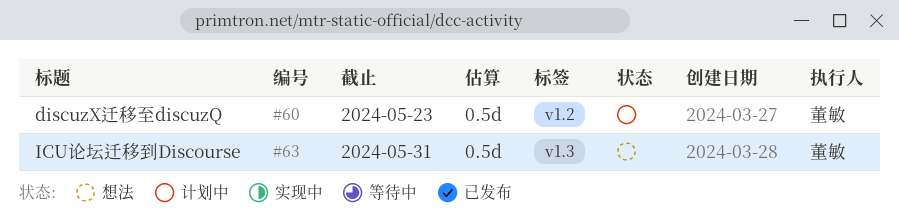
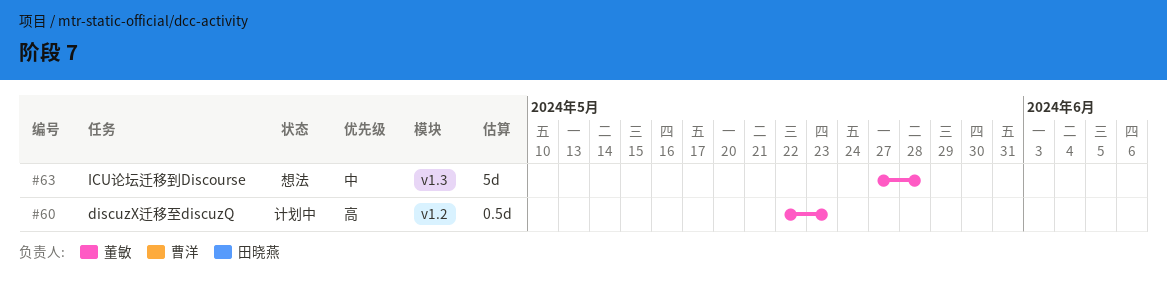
#63, estimate: 0.5d -> 5d
#63, due: May 31 -> May 28

